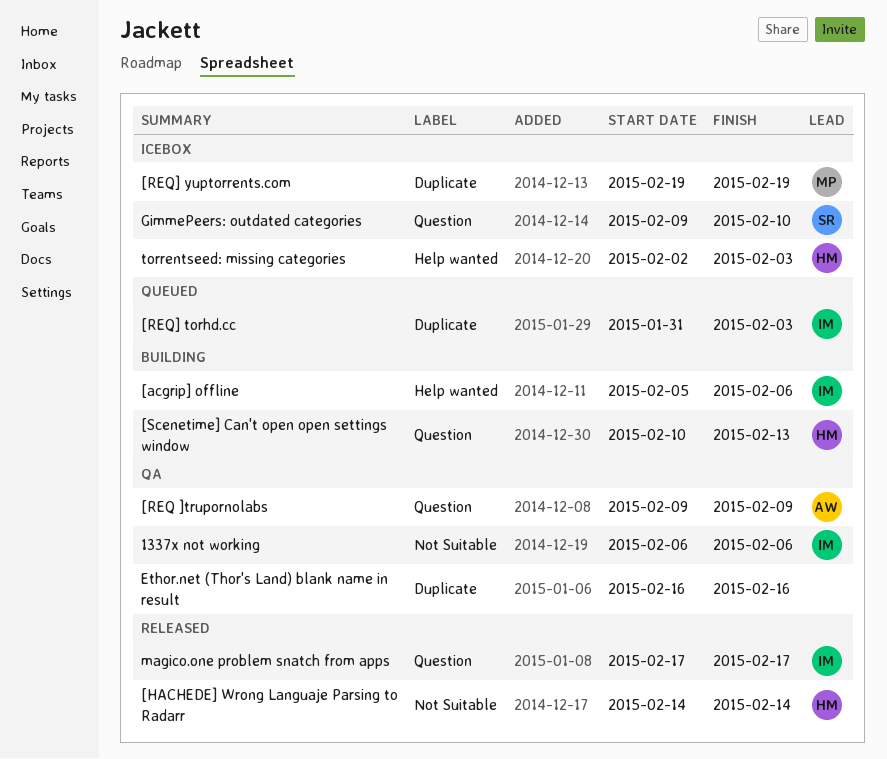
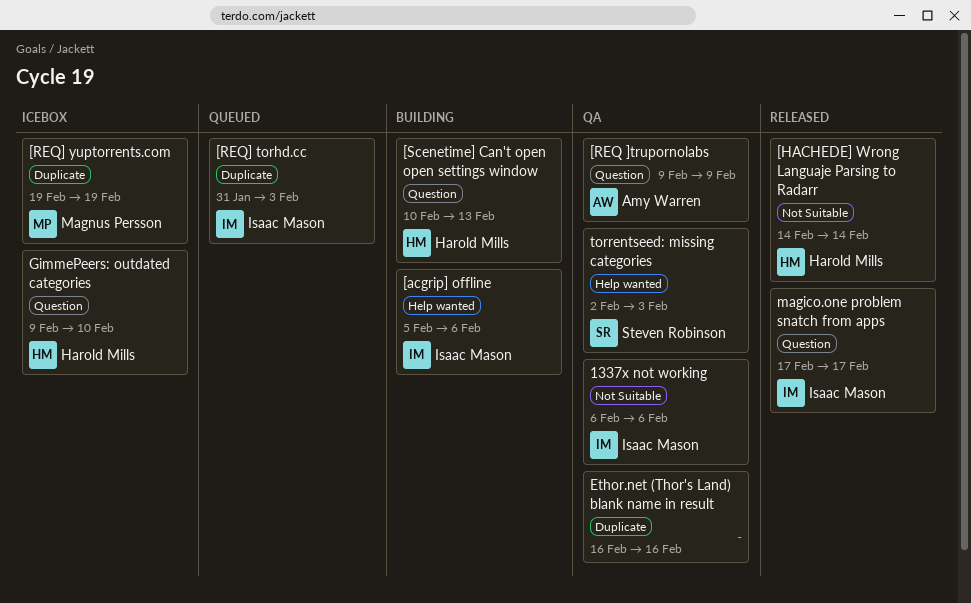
GimmePeers: outdated categories, owner: Steven Robinson -> Harold Mills
torrentseed: missing categories, status: Icebox -> QA
torrentseed: missing categories, owner: Harold Mills -> Steven Robinson

